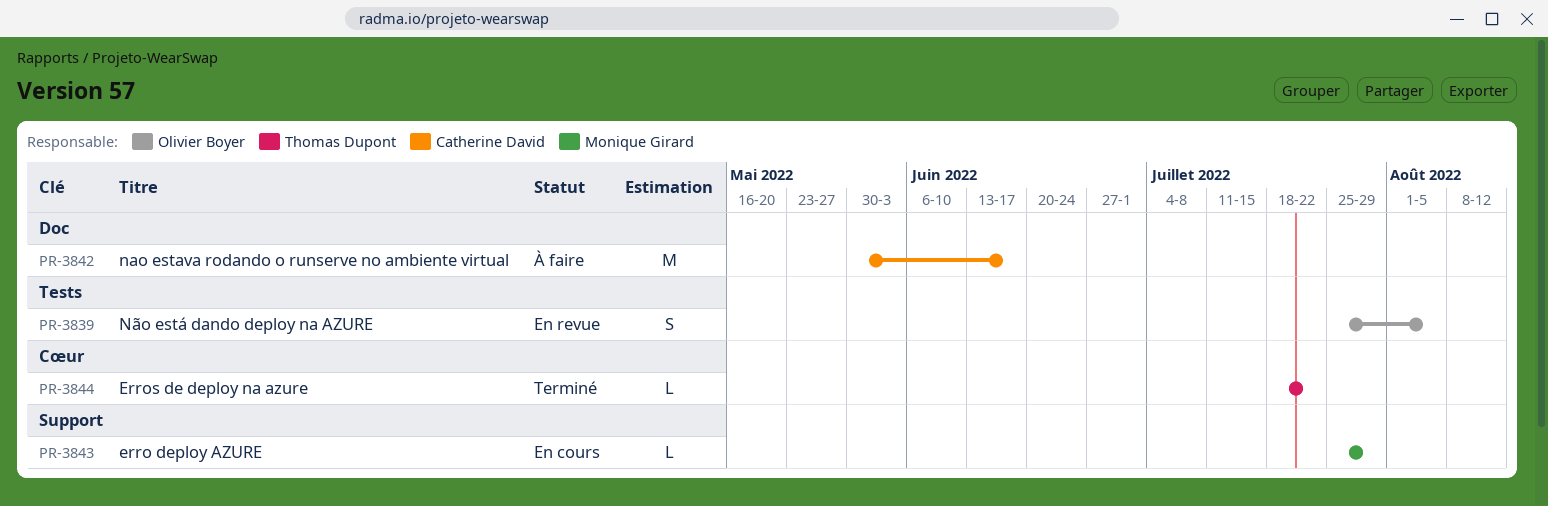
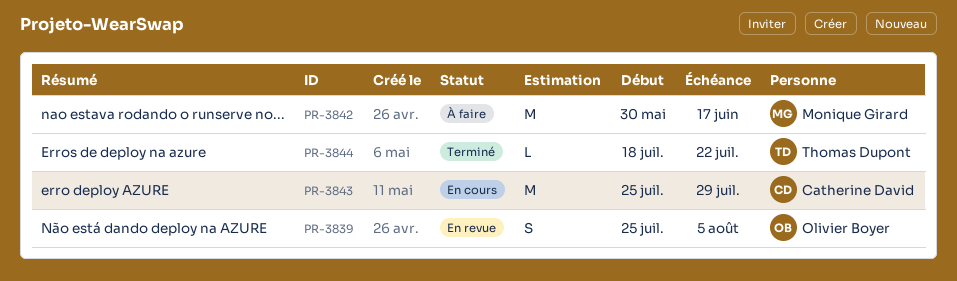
PR-3842, owner: Catherine David -> Monique Girard
PR-3843, owner: Monique Girard -> Catherine David
PR-3843, estimate: L -> M

